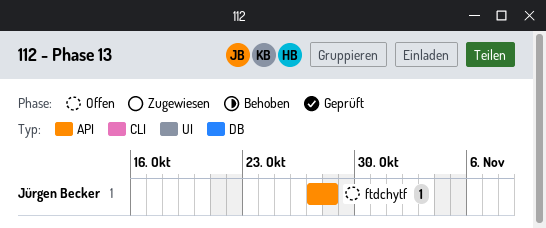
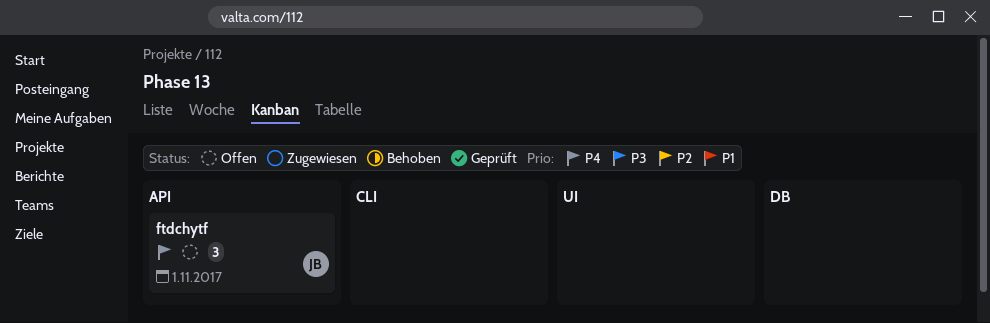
ftdchytf, estimate: 1 -> 3
ftdchytf, due: Oct 28 -> Nov 1

